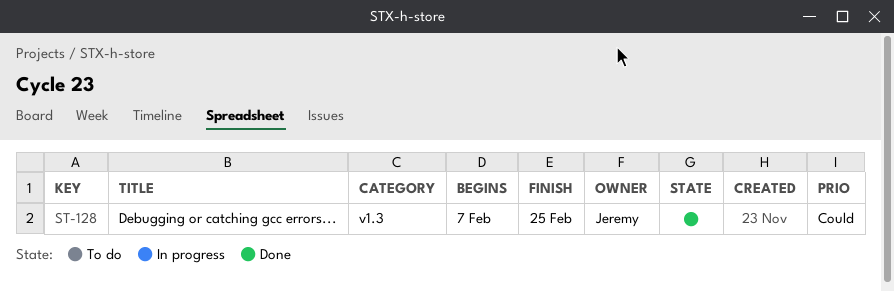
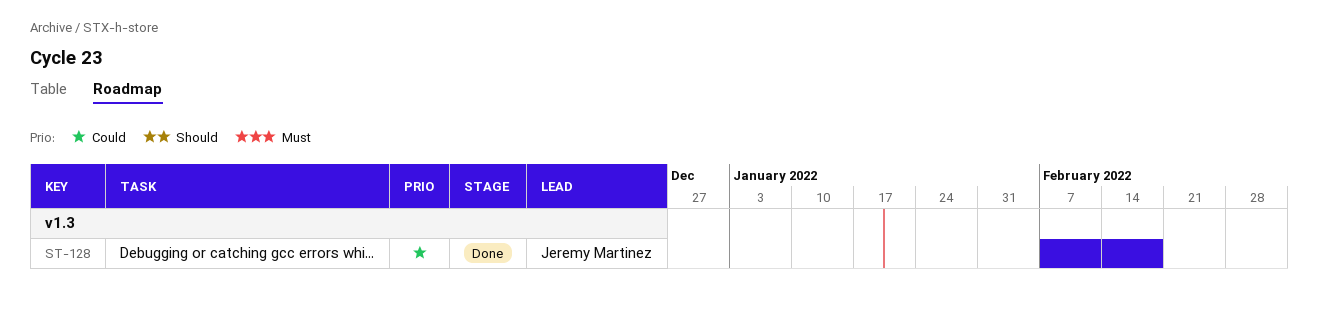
ST-128, due: Feb 25 -> Feb 18

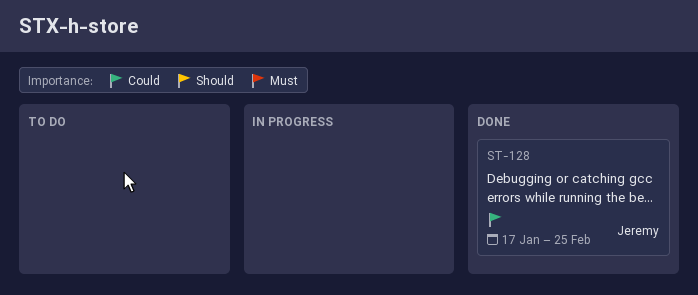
ST-128, start: Feb 7 -> Jan 17
ST-128, due: Feb 18 -> Feb 25

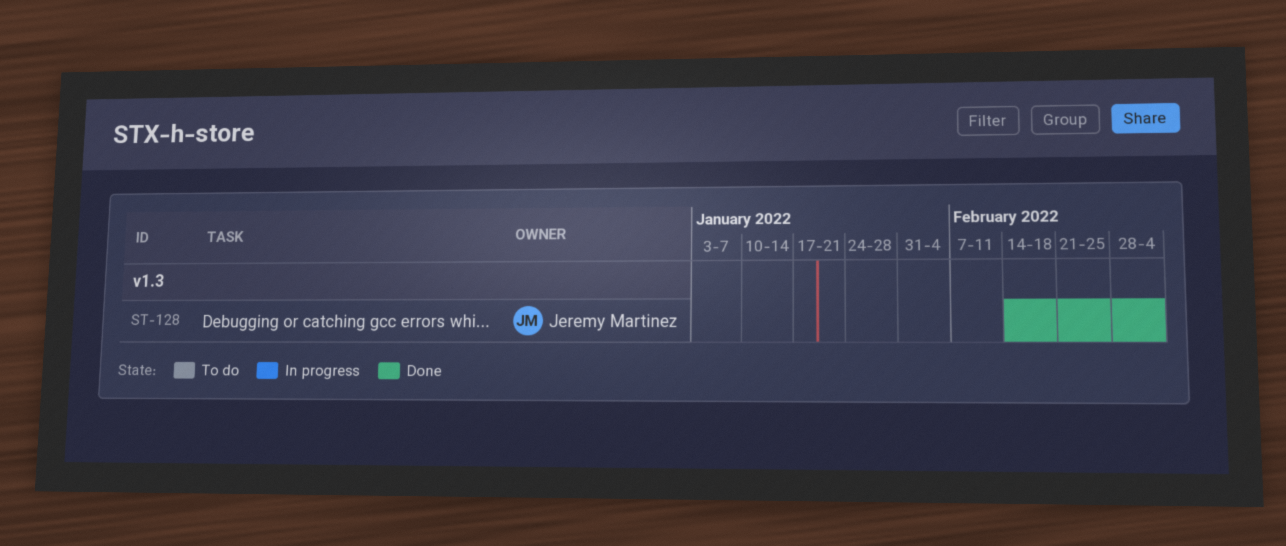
ST-128, start: Jan 17 -> Feb 14
ST-128, due: Feb 25 -> Mar 4

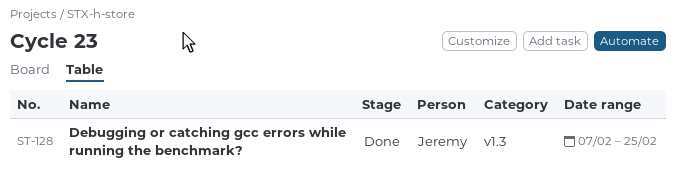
ST-128, start: Feb 14 -> Feb 7
ST-128, due: Mar 4 -> Feb 25

